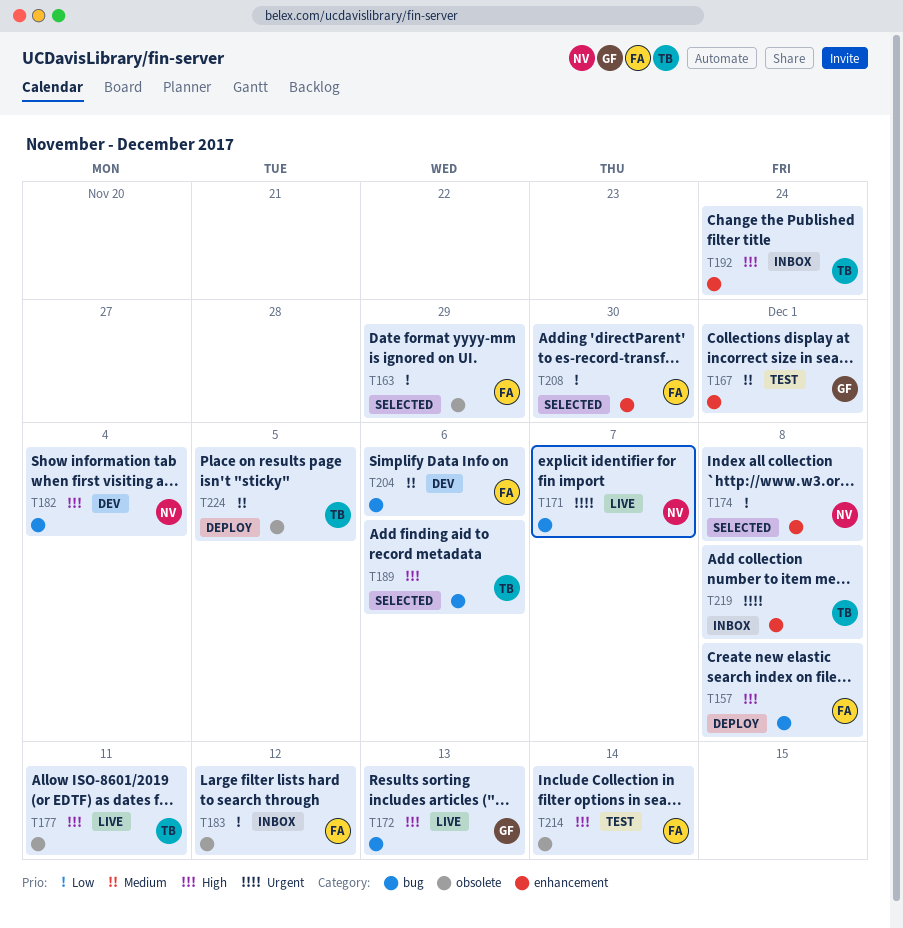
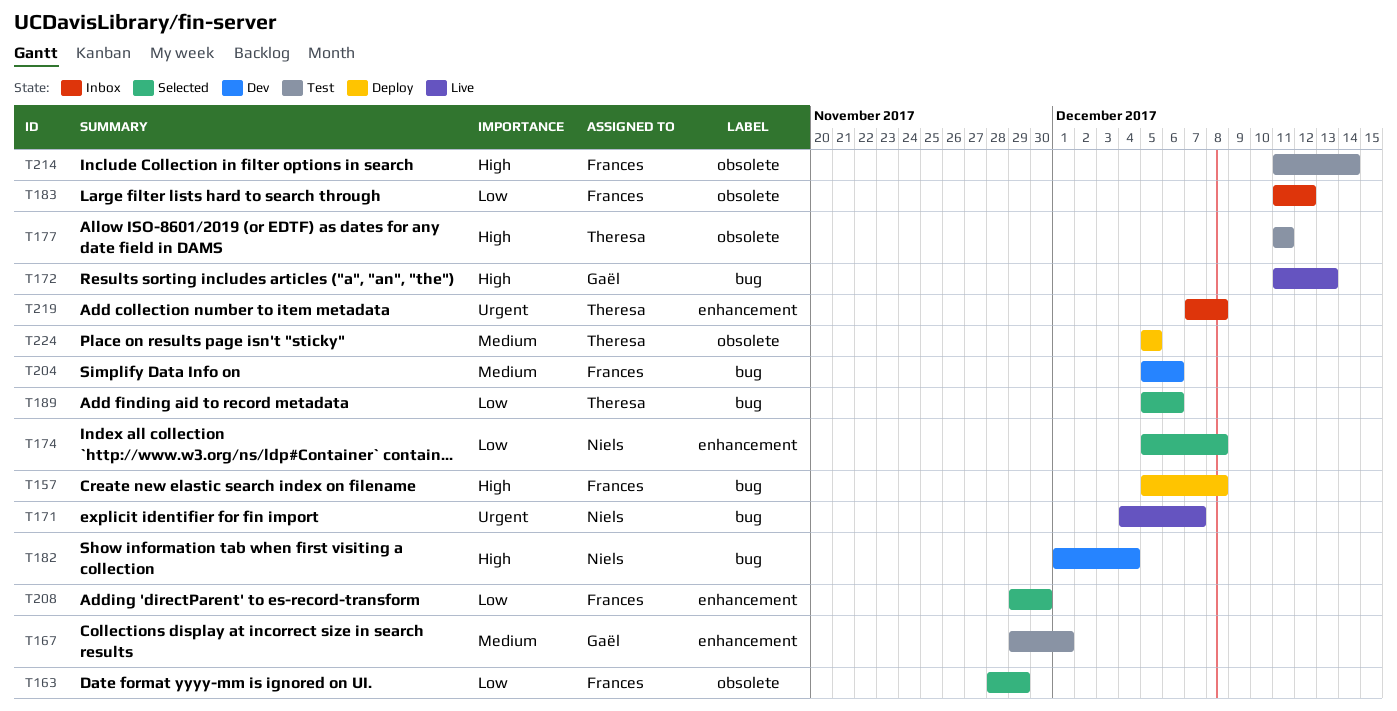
T177, status: Live -> Test
T189, priority: High -> Low
T192: present -> none

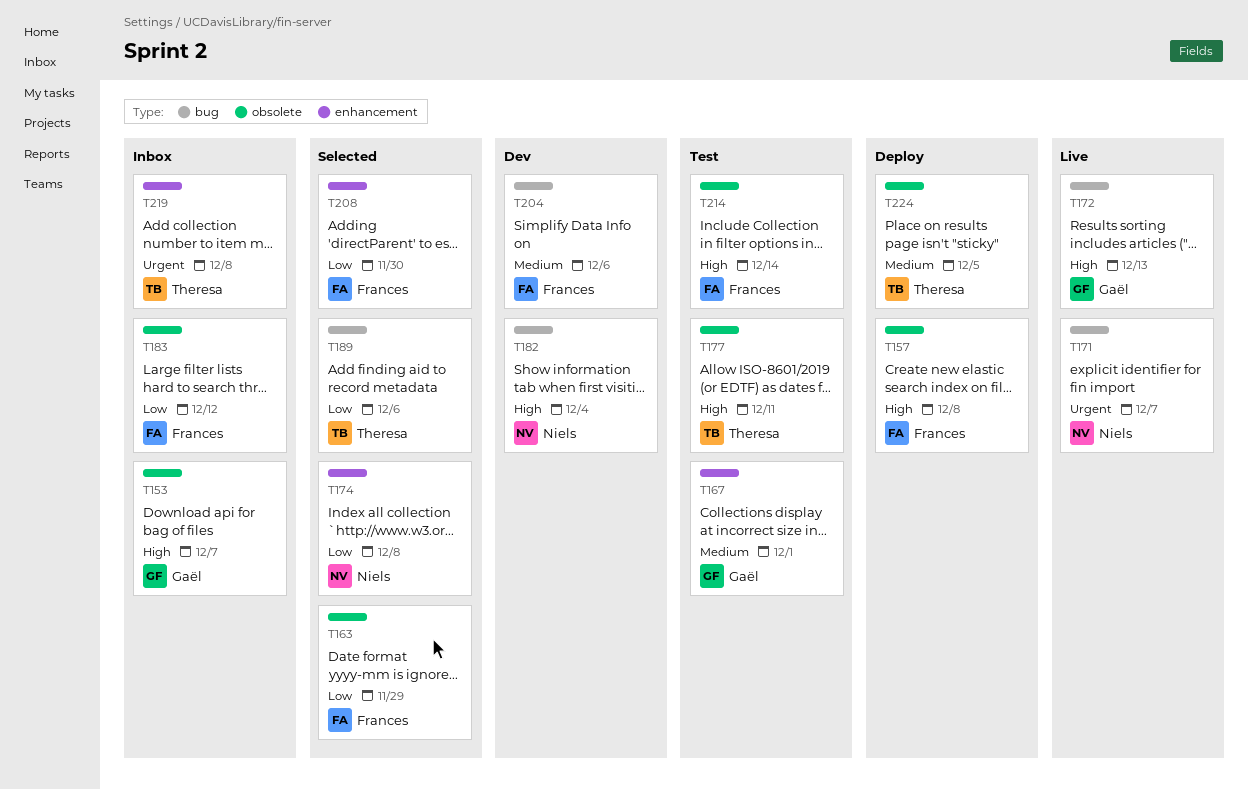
T153: none -> present
T157, label: bug -> obsolete

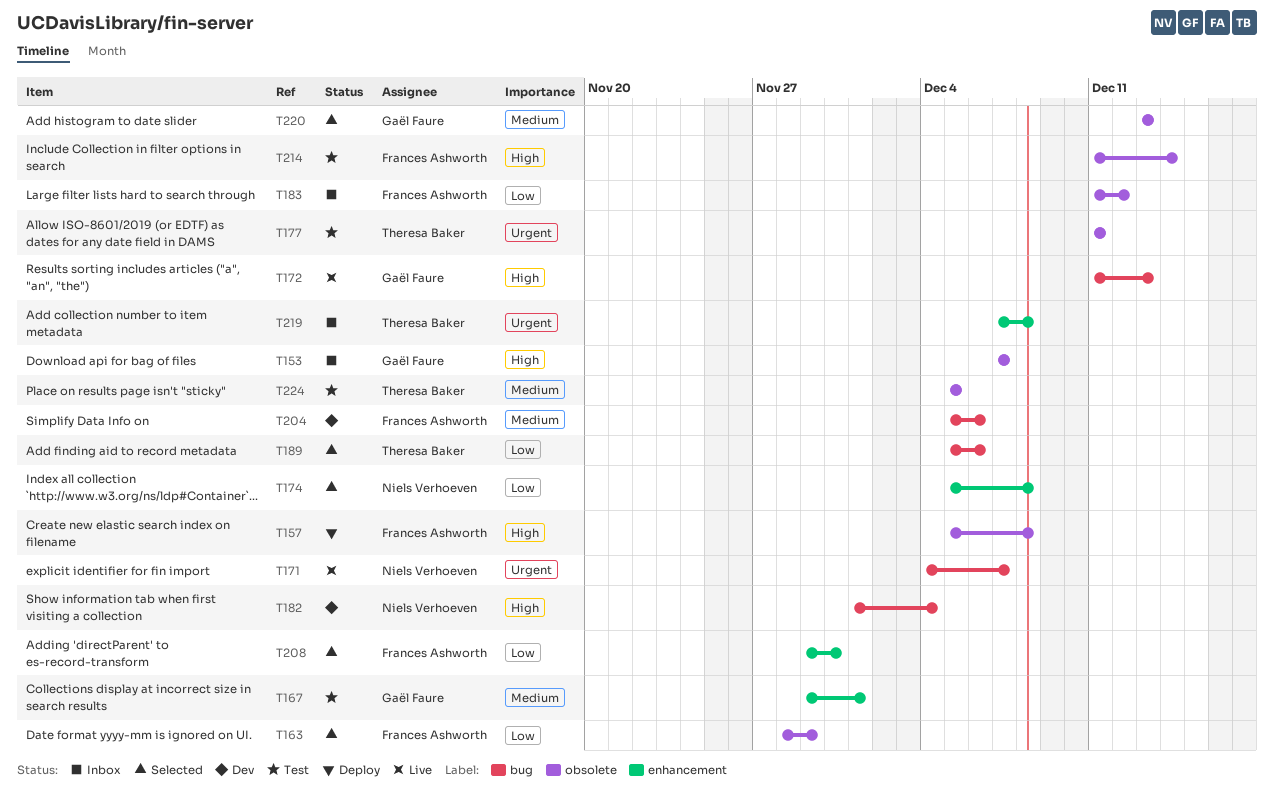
T177, priority: High -> Urgent
T220: none -> present
T224, status: Deploy -> Test

